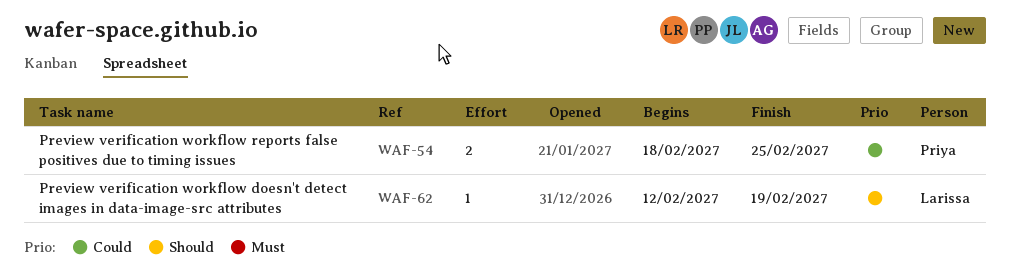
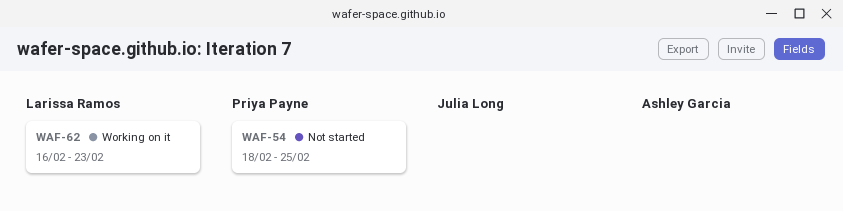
WAF-62, start: Feb 12 -> Feb 16
WAF-62, due: Feb 19 -> Feb 23

